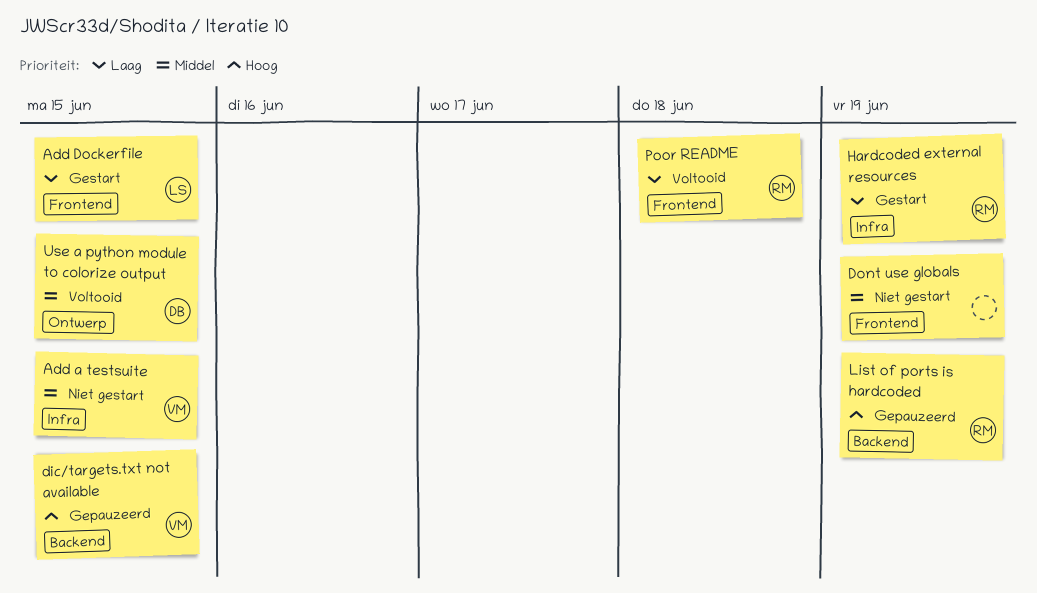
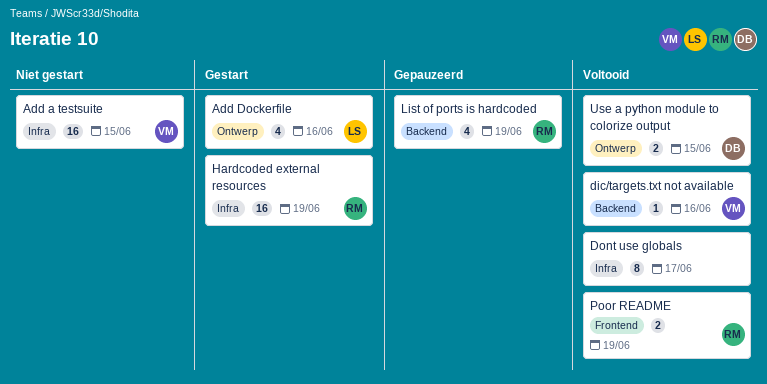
Add Dockerfile, label: Frontend -> Ontwerp
Add Dockerfile, due: Jun 15 -> Jun 16
dic/targets.txt not available, status: Gepauzeerd -> Voltooid
dic/targets.txt not available, due: Jun 15 -> Jun 16
Dont use globals, status: Niet gestart -> Voltooid
Dont use globals, label: Frontend -> Infra
Dont use globals, due: Jun 19 -> Jun 17
Poor README, due: Jun 18 -> Jun 19

